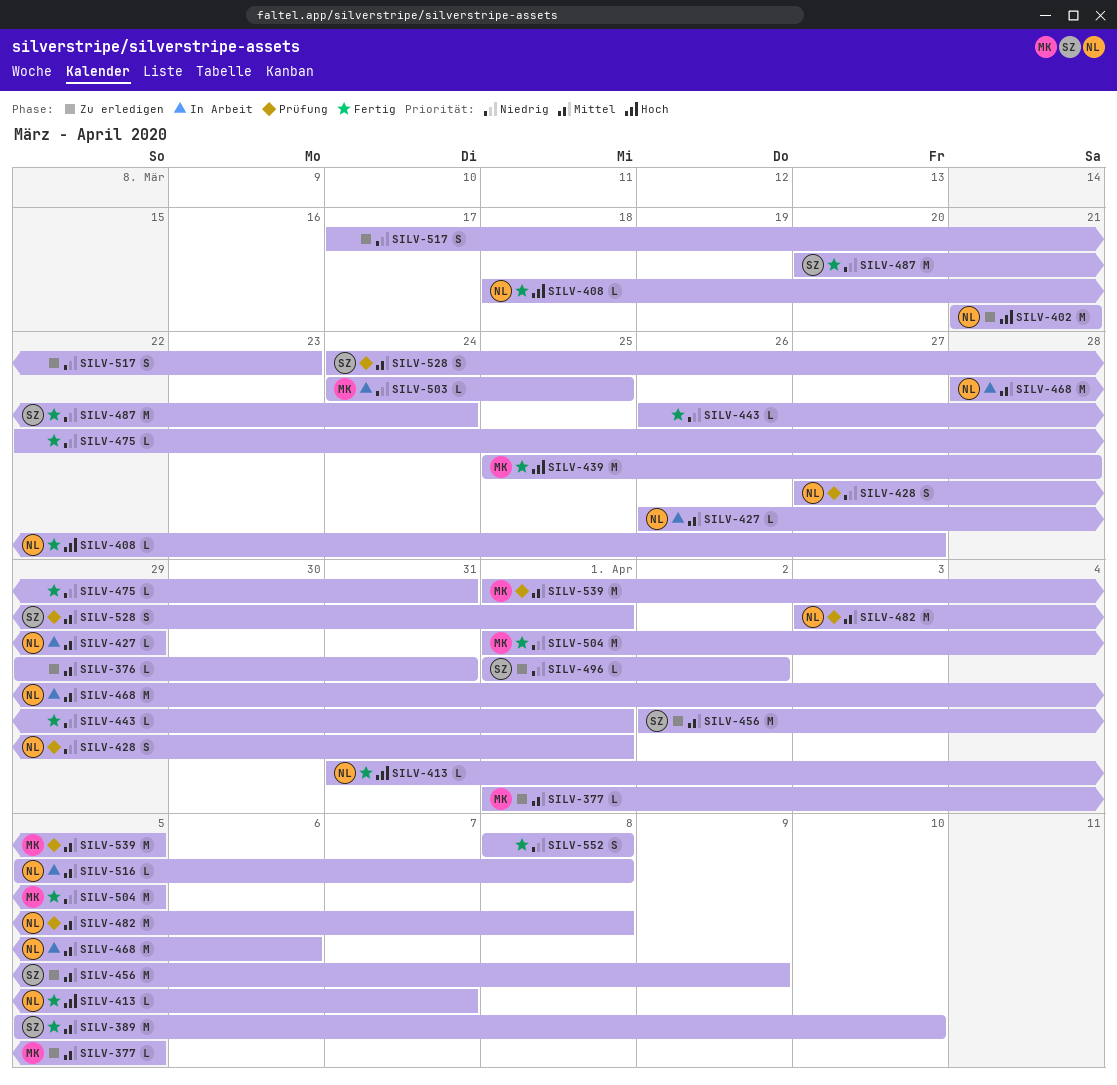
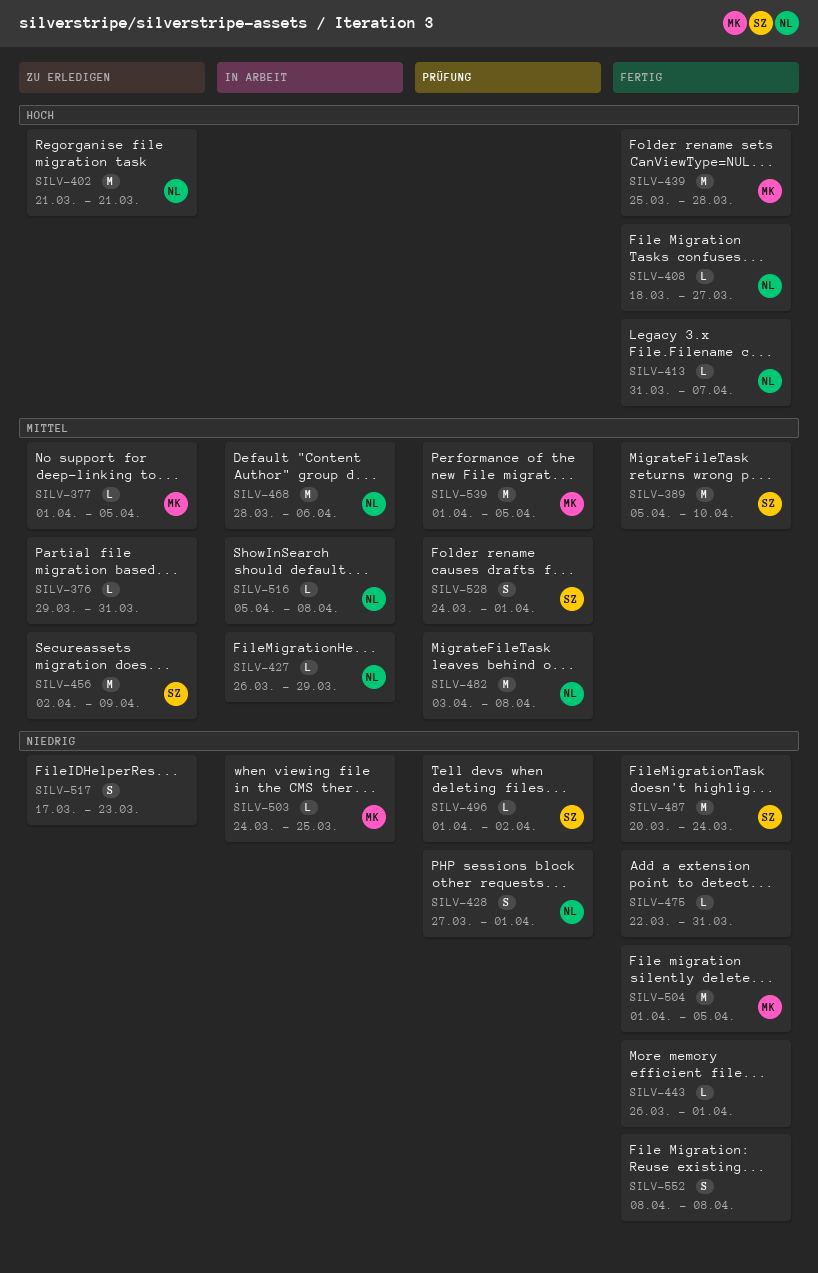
SILV-496, status: Zu erledigen -> Prüfung

